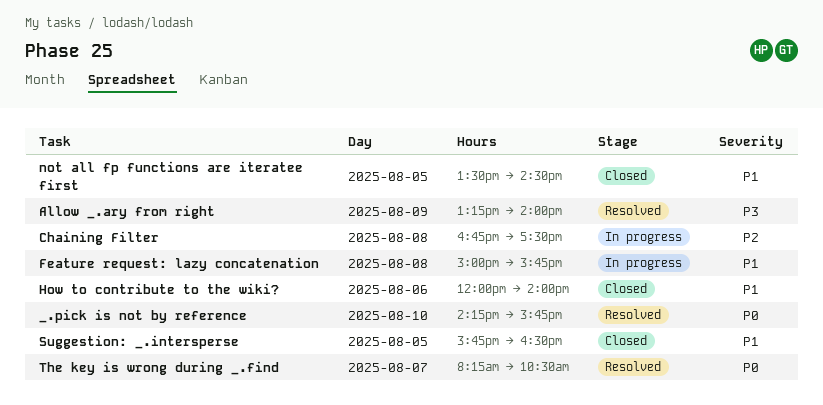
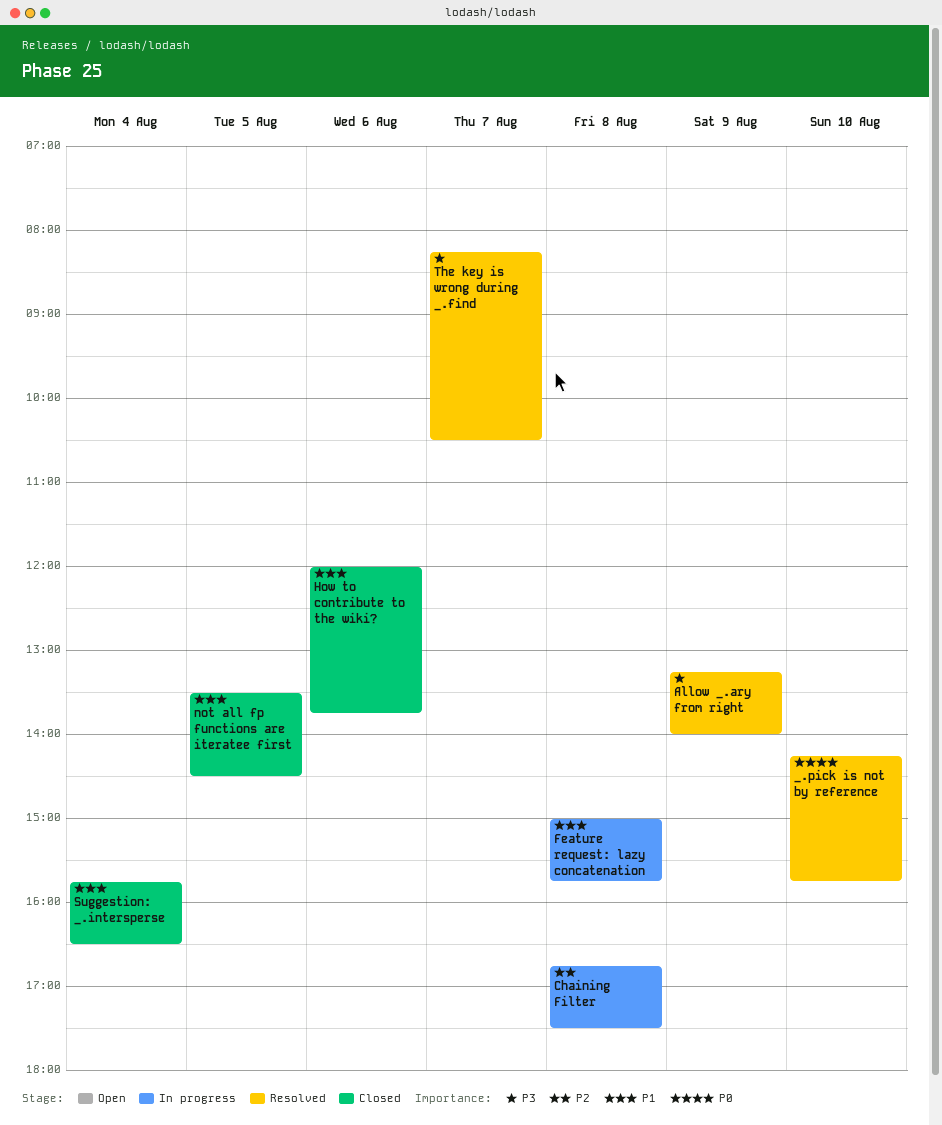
How to contribute to the wiki?, ends: 14:00 -> 13:45
Suggestion: _.intersperse, day: Aug 5 -> Aug 4
The key is wrong during _.find, priority: P0 -> P3

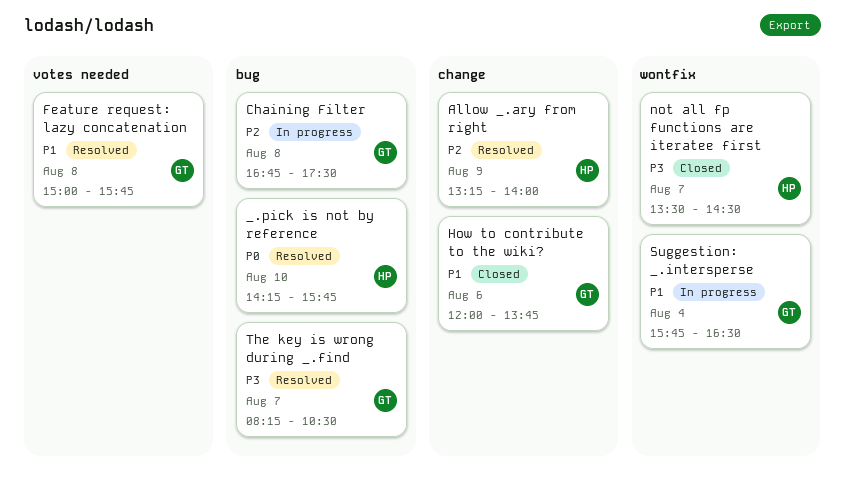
Allow _.ary from right, priority: P3 -> P2
Feature request: lazy concatenation, status: In progress -> Resolved
not all fp functions are iteratee first, priority: P1 -> P3
not all fp functions are iteratee first, day: Aug 5 -> Aug 7
Suggestion: _.intersperse, status: Closed -> In progress

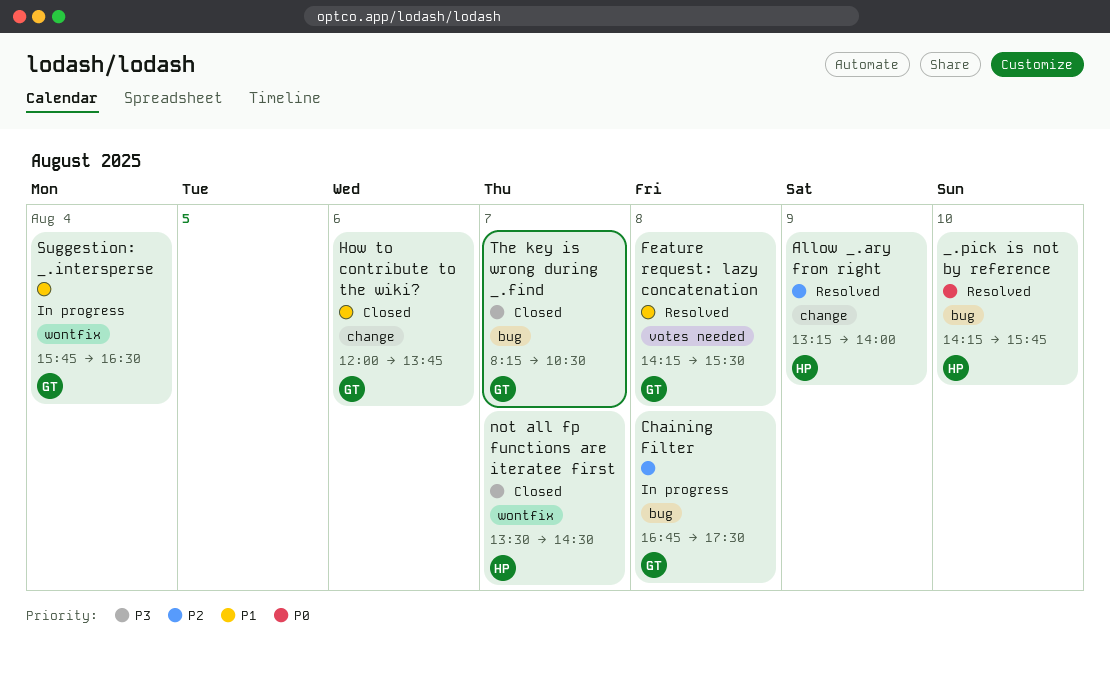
Feature request: lazy concatenation, begins: 15:00 -> 14:15
Feature request: lazy concatenation, ends: 15:45 -> 15:30
The key is wrong during _.find, status: Resolved -> Closed

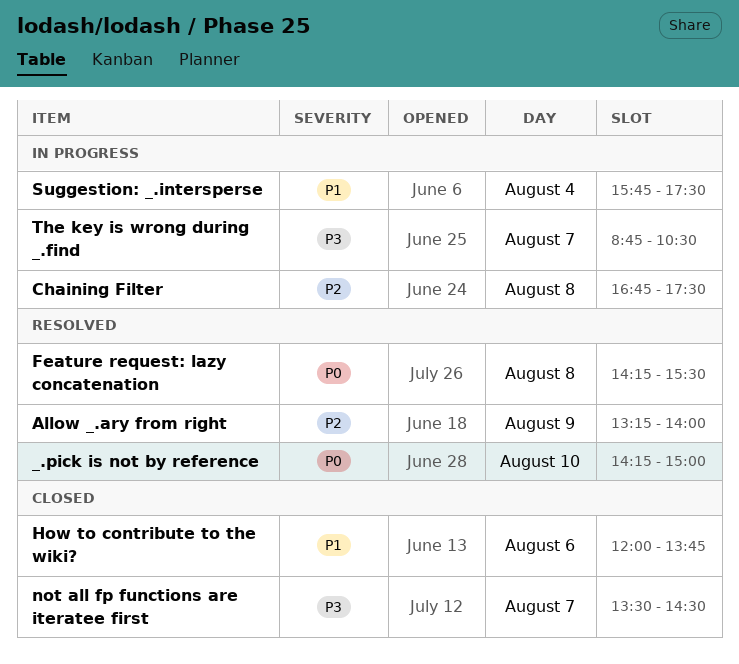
_.pick is not by reference, ends: 15:45 -> 15:00
Feature request: lazy concatenation, priority: P1 -> P0
Suggestion: _.intersperse, ends: 16:30 -> 17:30
The key is wrong during _.find, status: Closed -> In progress
The key is wrong during _.find, begins: 08:15 -> 08:45

